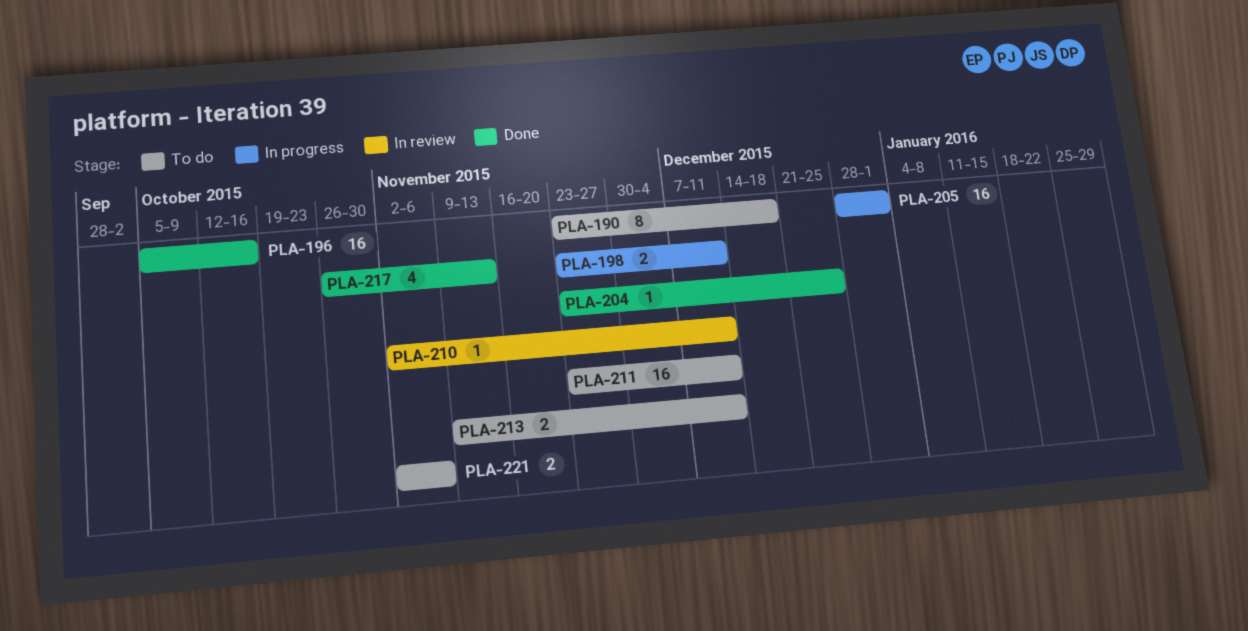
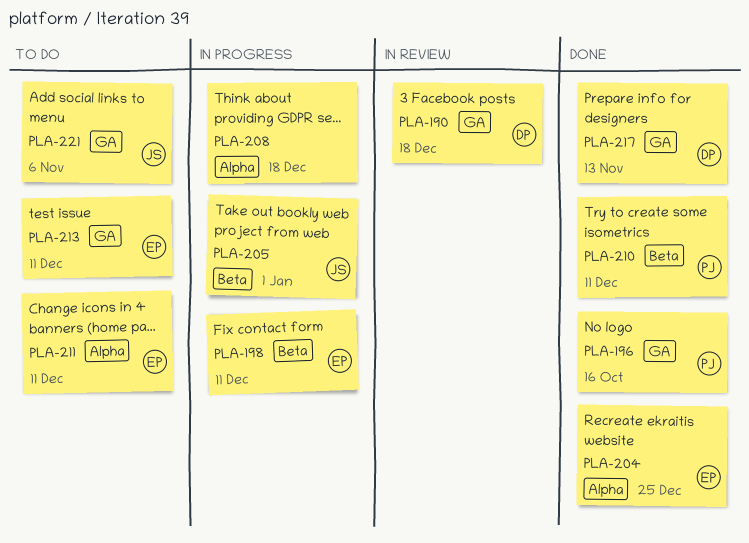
PLA-190, status: To do -> In review
PLA-208: none -> present
PLA-210, status: In review -> Done

